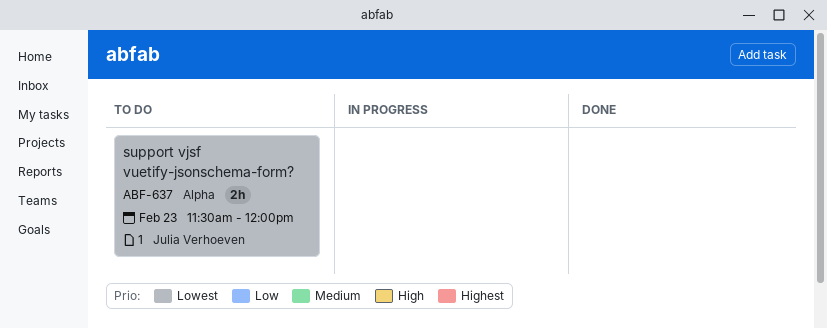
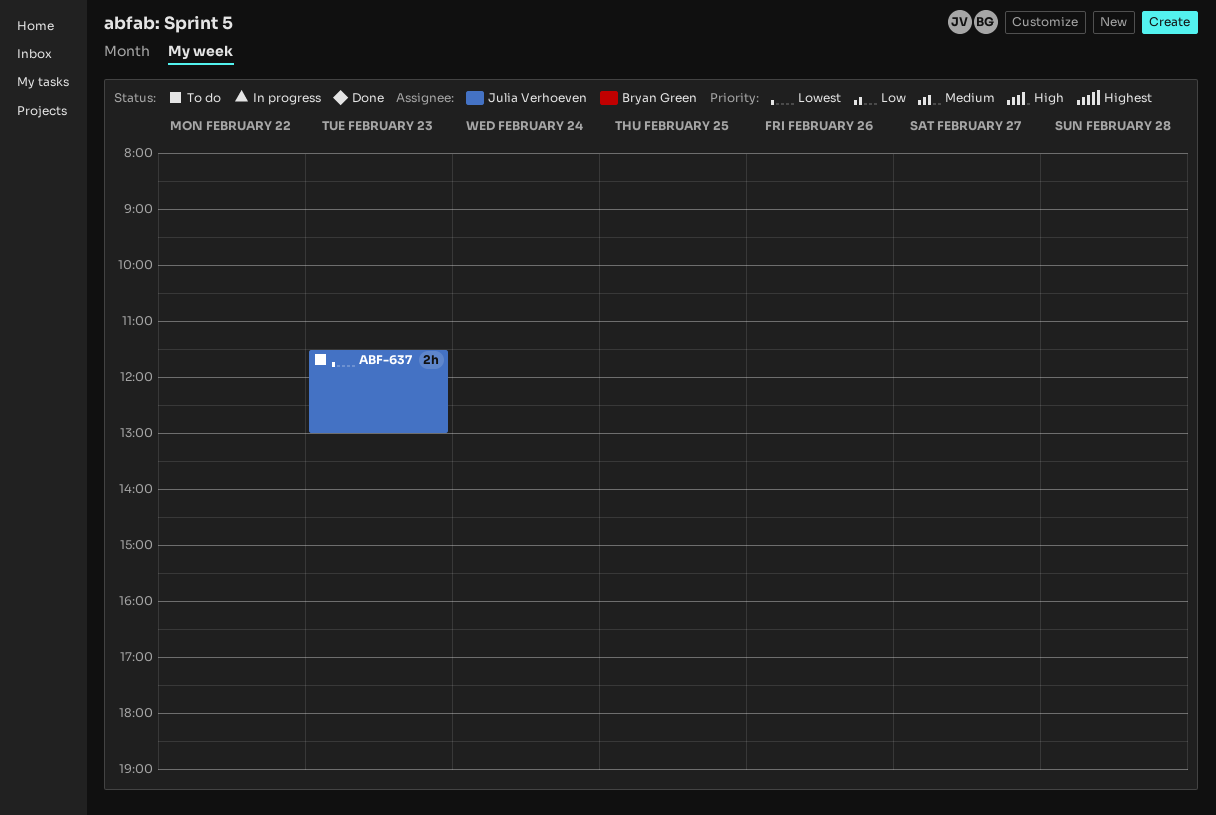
ABF-637, ends: 12:00 -> 13:00

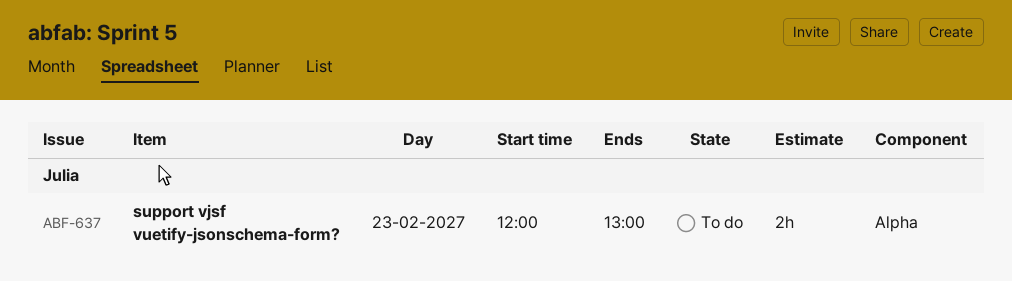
ABF-637, begins: 11:30 -> 12:00

